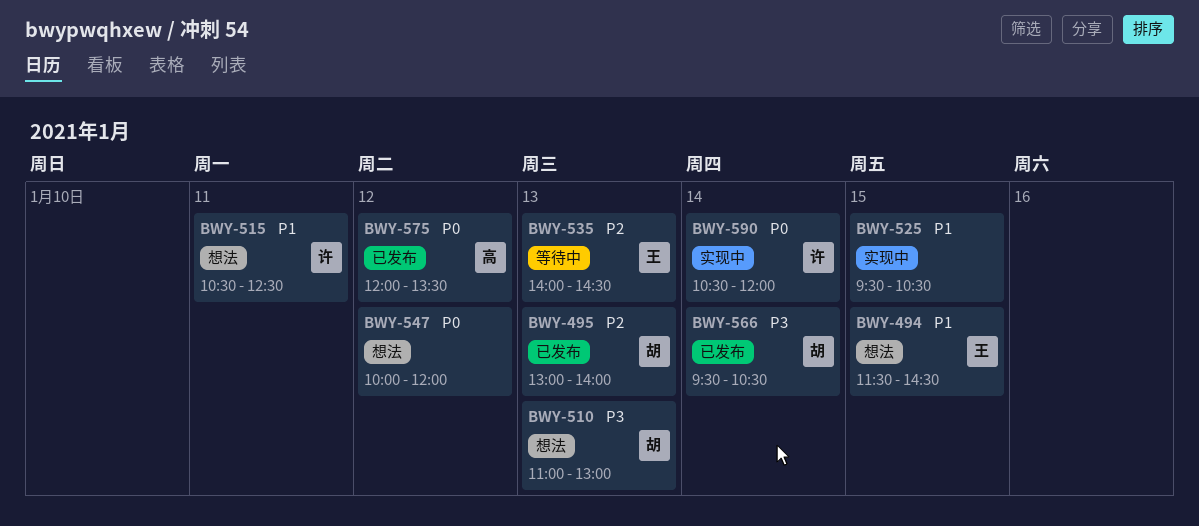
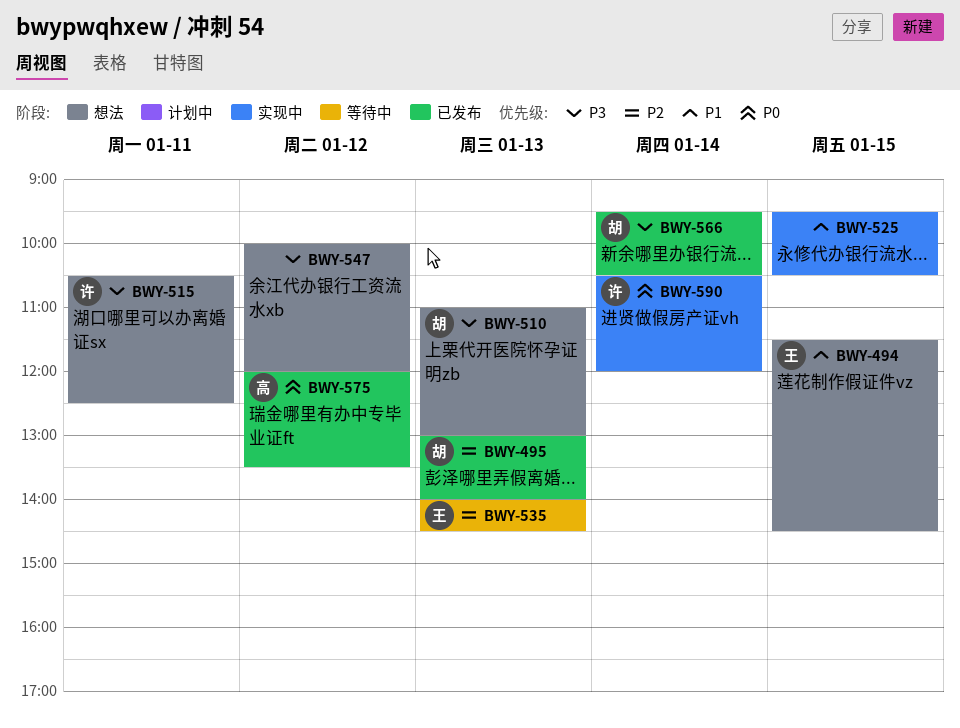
BWY-515, priority: P1 -> P3
BWY-547, priority: P0 -> P3

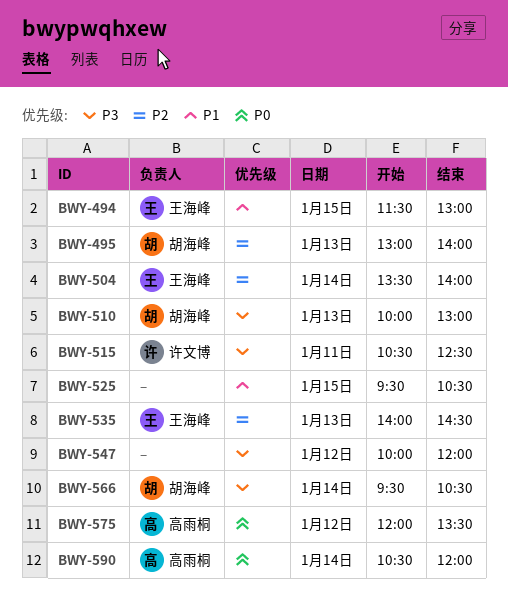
BWY-494, ends: 14:30 -> 13:00
BWY-504: none -> present
BWY-510, begins: 11:00 -> 10:00
BWY-590, owner: 许文博 -> 高雨桐

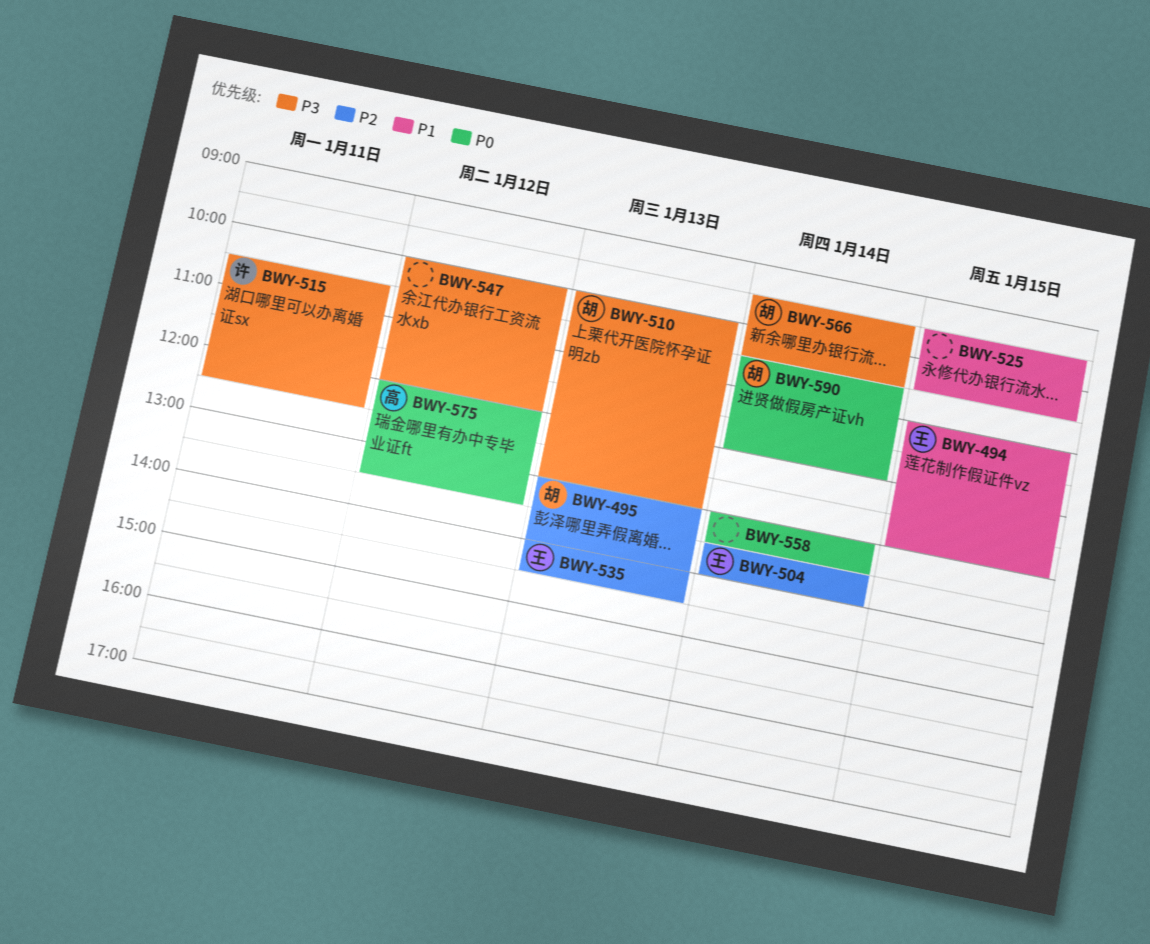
BWY-494, begins: 11:30 -> 11:00
BWY-558: none -> present
BWY-590, owner: 高雨桐 -> 胡海峰

